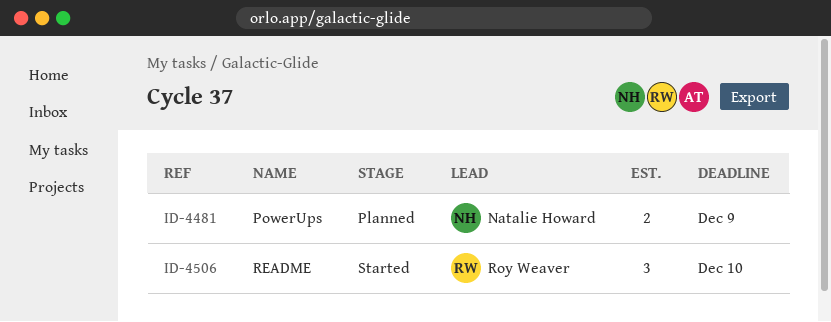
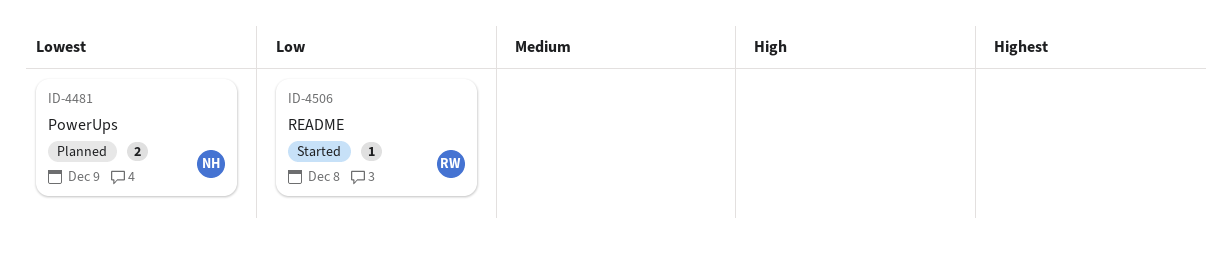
ID-4506, estimate: 3 -> 1
ID-4506, due: Dec 10 -> Dec 8

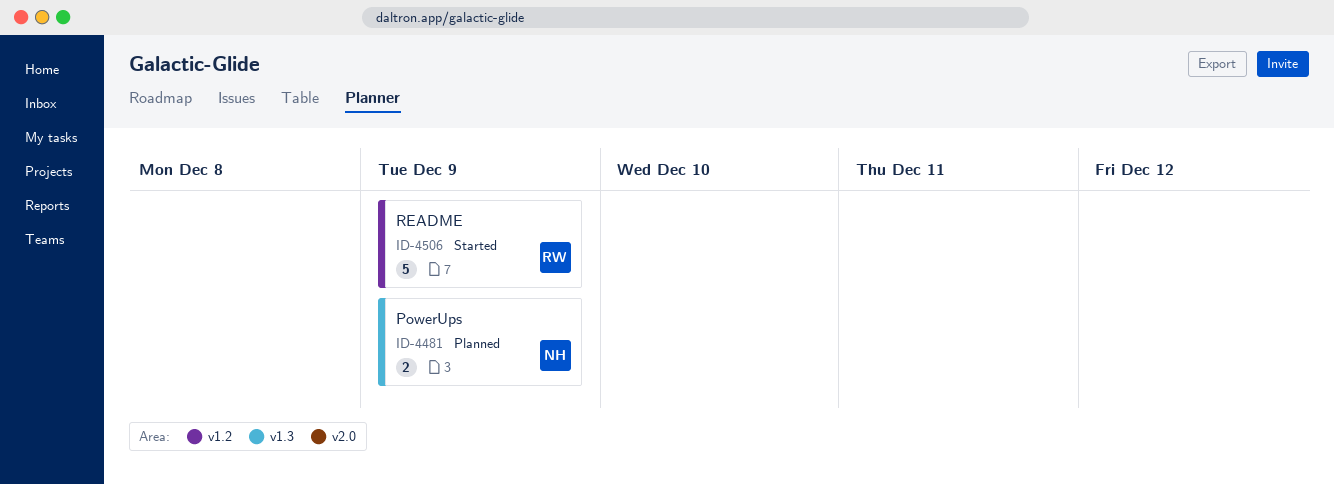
ID-4506, estimate: 1 -> 5
ID-4506, due: Dec 8 -> Dec 9

